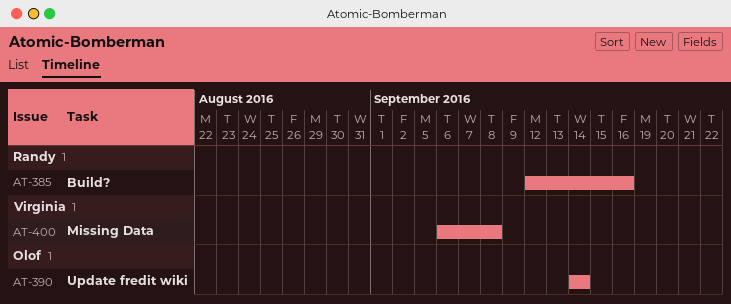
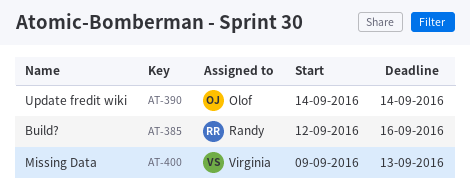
AT-400, start: Sep 6 -> Sep 9
AT-400, due: Sep 8 -> Sep 13

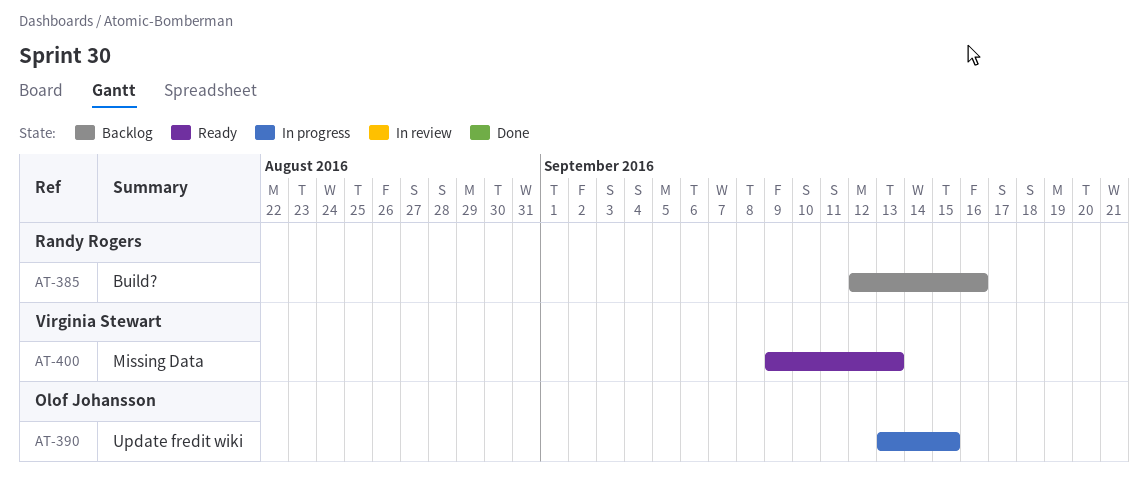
AT-390, start: Sep 14 -> Sep 13
AT-390, due: Sep 14 -> Sep 15

